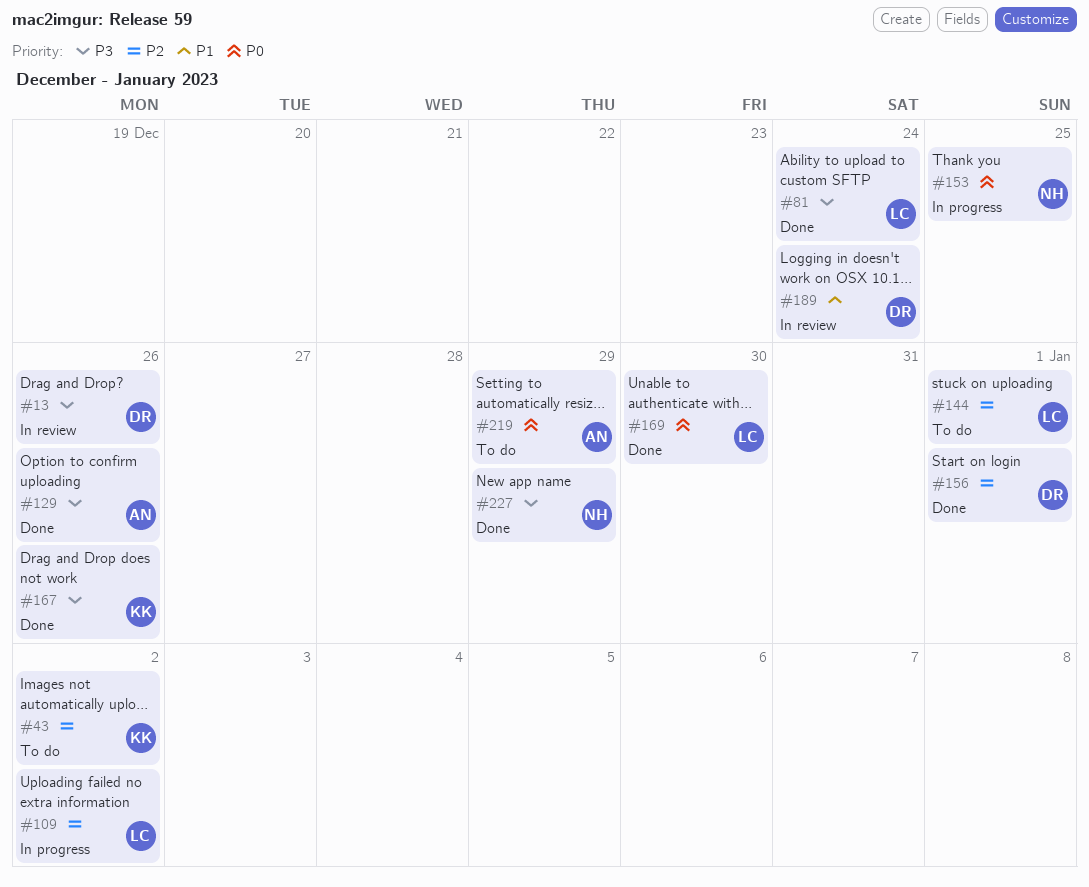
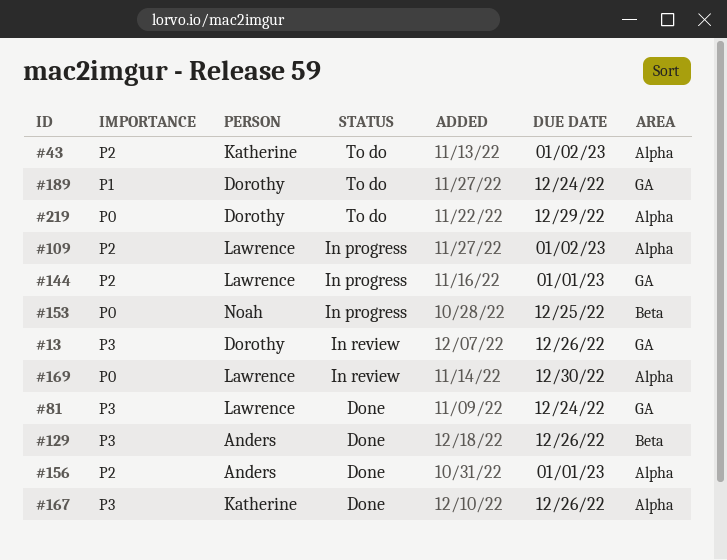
#144, status: To do -> In progress
#156, owner: Dorothy -> Anders
#169, status: Done -> In review
#189, status: In review -> To do
#219, owner: Anders -> Dorothy
#227: present -> none

